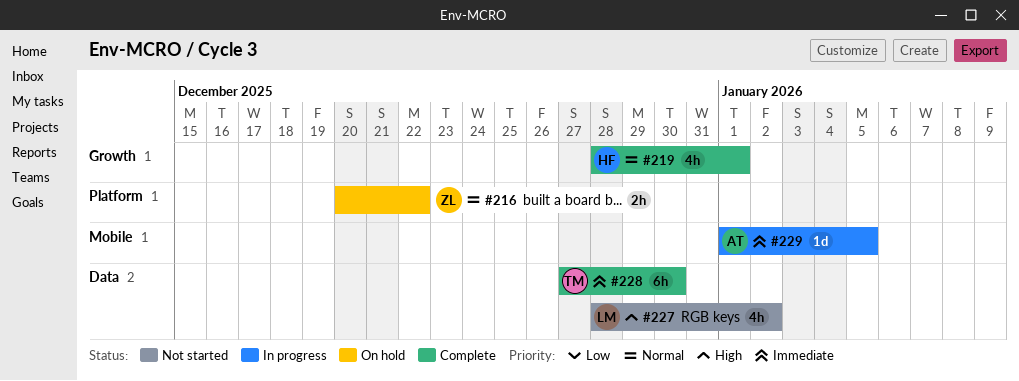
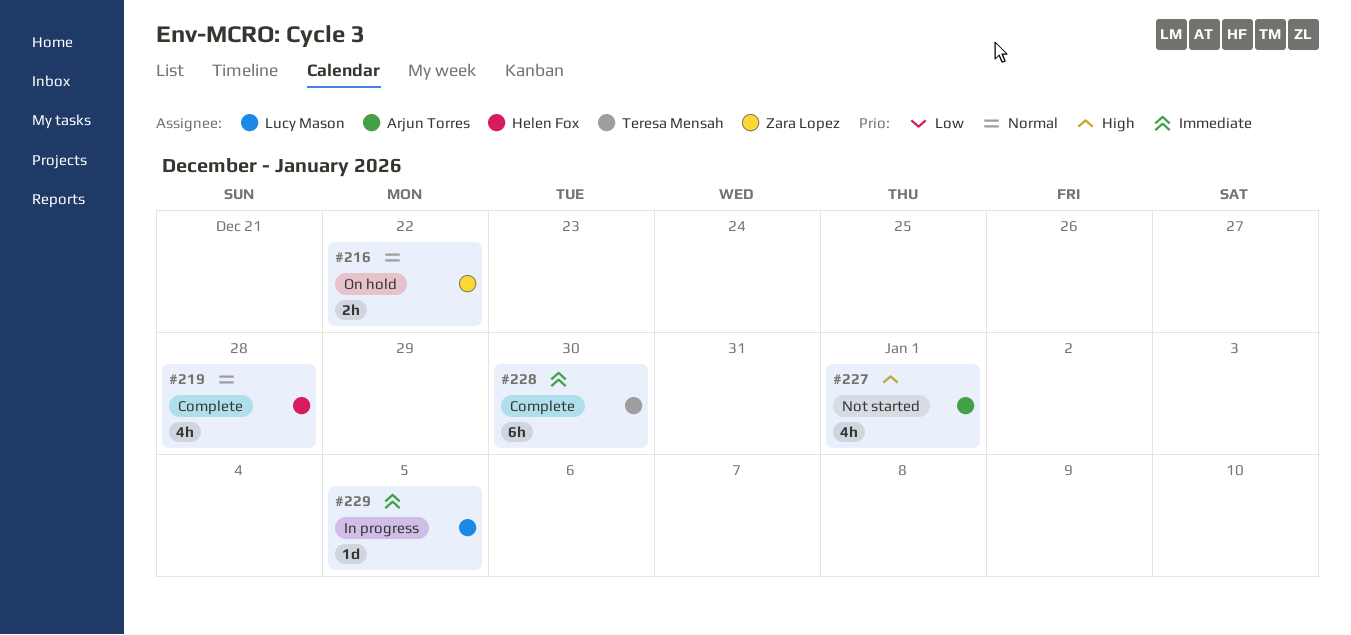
#219, due: Jan 1 -> Dec 28
#227, owner: Lucy Mason -> Arjun Torres
#227, due: Jan 2 -> Jan 1
#229, owner: Arjun Torres -> Lucy Mason

